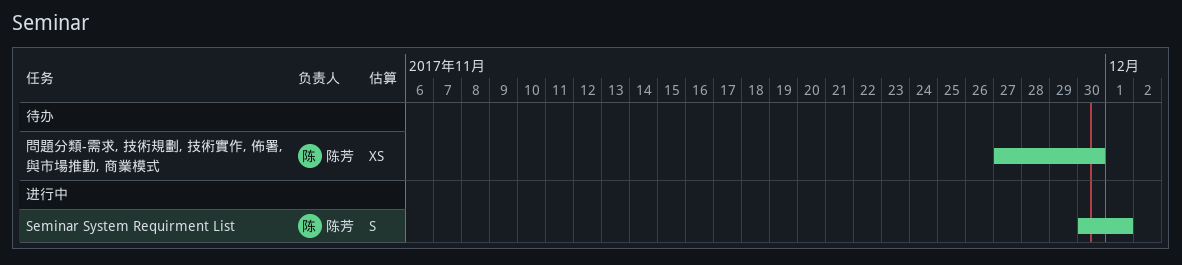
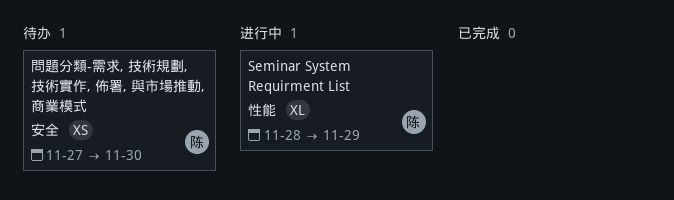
Seminar System Requirment List, estimate: S -> XL
Seminar System Requirment List, start: Nov 30 -> Nov 28
Seminar System Requirment List, due: Dec 1 -> Nov 29

